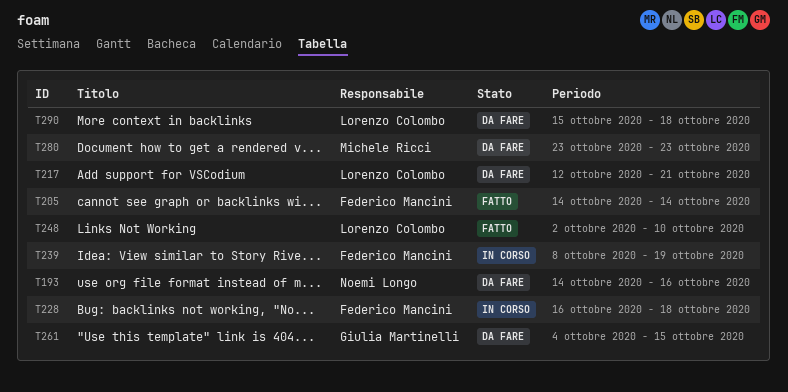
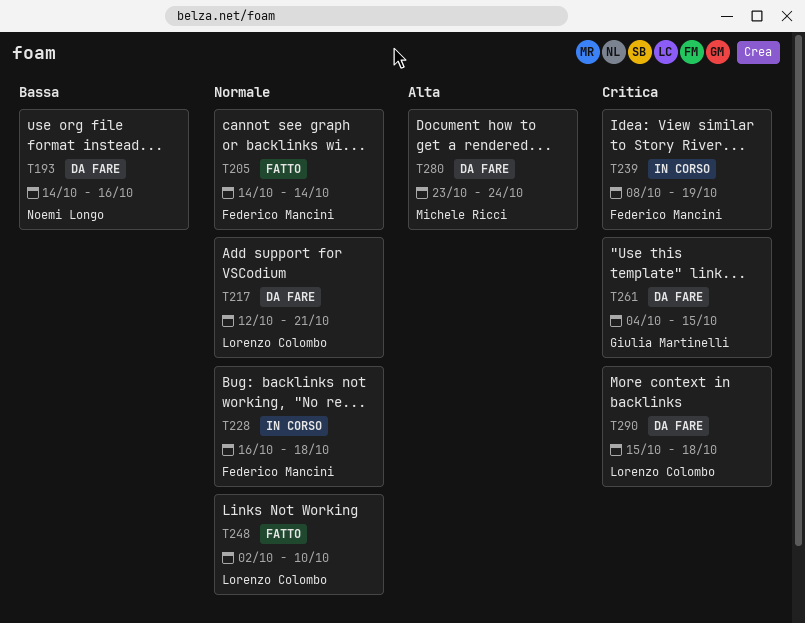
T280, due: Oct 23 -> Oct 24

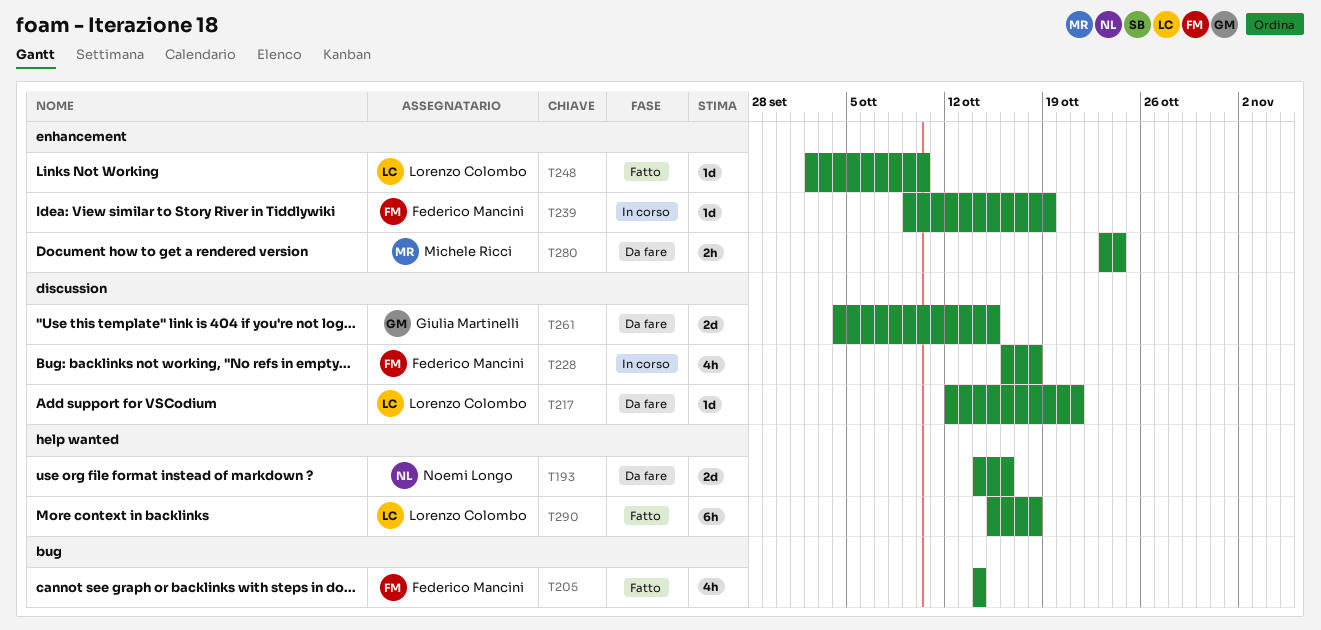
T239, start: Oct 8 -> Oct 9
T290, status: Da fare -> Fatto

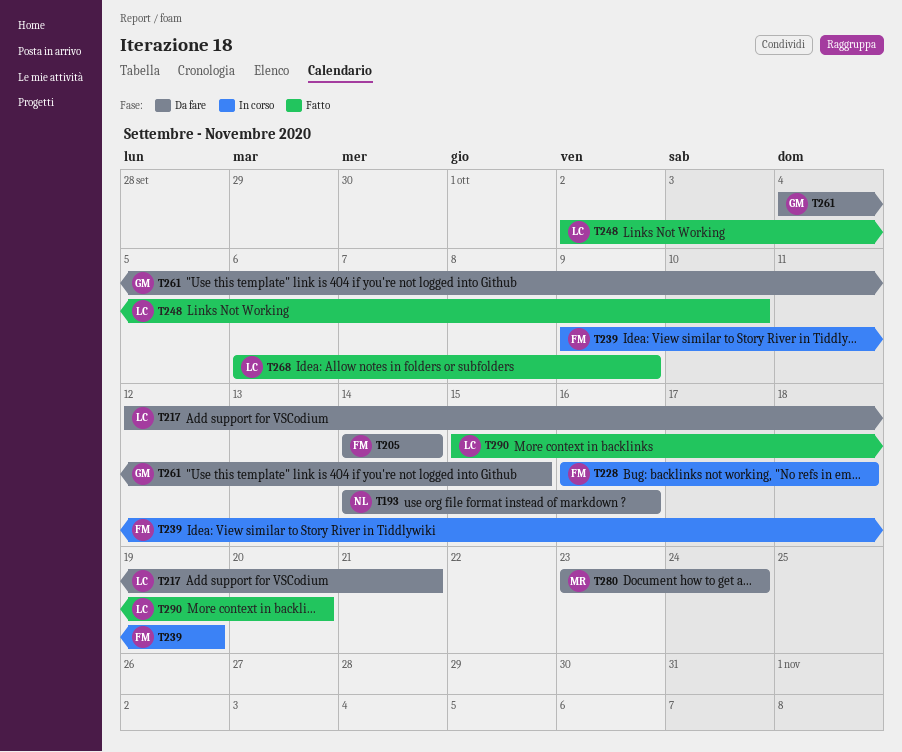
T205, status: Fatto -> Da fare
T268: none -> present
T290, due: Oct 18 -> Oct 20

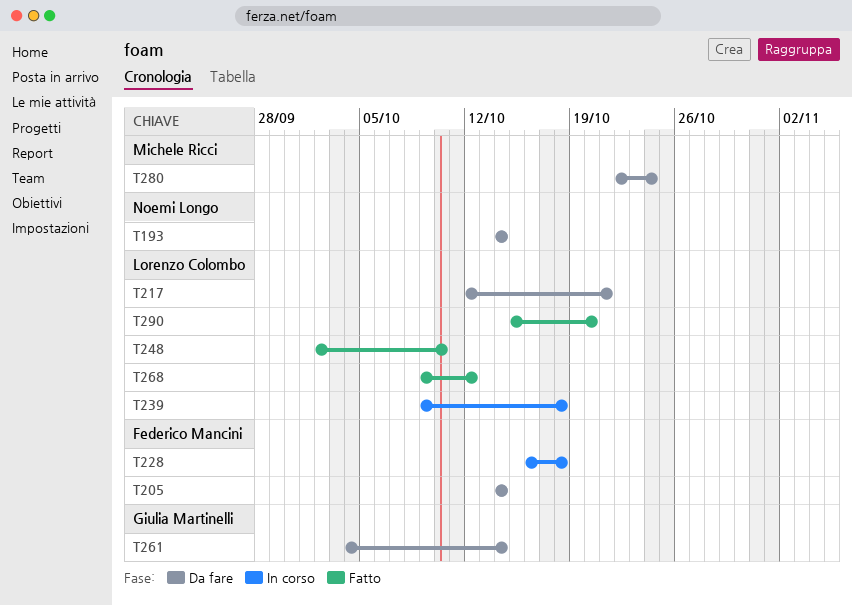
T193, due: Oct 16 -> Oct 14
T239, owner: Federico Mancini -> Lorenzo Colombo
T239, due: Oct 19 -> Oct 18
T261, due: Oct 15 -> Oct 14
T268, start: Oct 6 -> Oct 9
T268, due: Oct 9 -> Oct 12
T280, start: Oct 23 -> Oct 22

